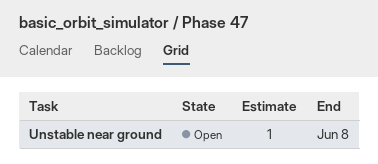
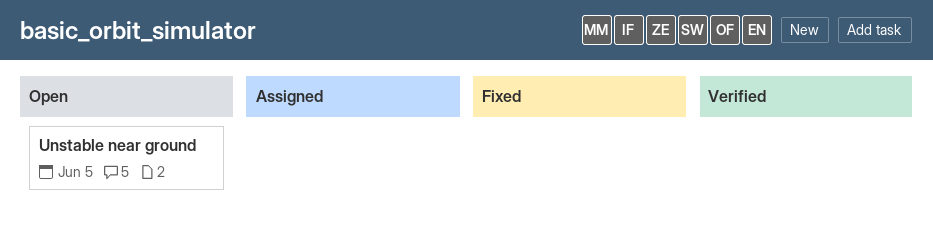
Unstable near ground, due: Jun 8 -> Jun 5

